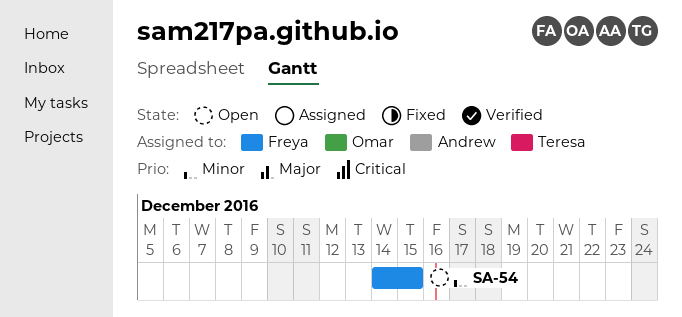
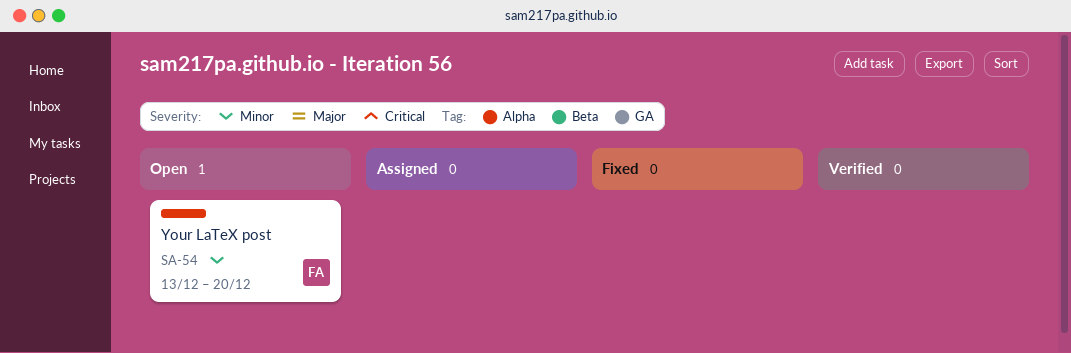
SA-54, start: Dec 14 -> Dec 13
SA-54, due: Dec 15 -> Dec 20

